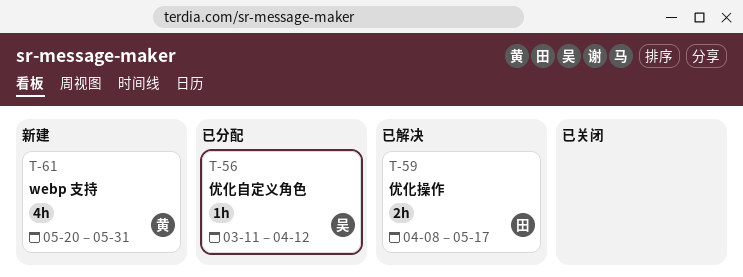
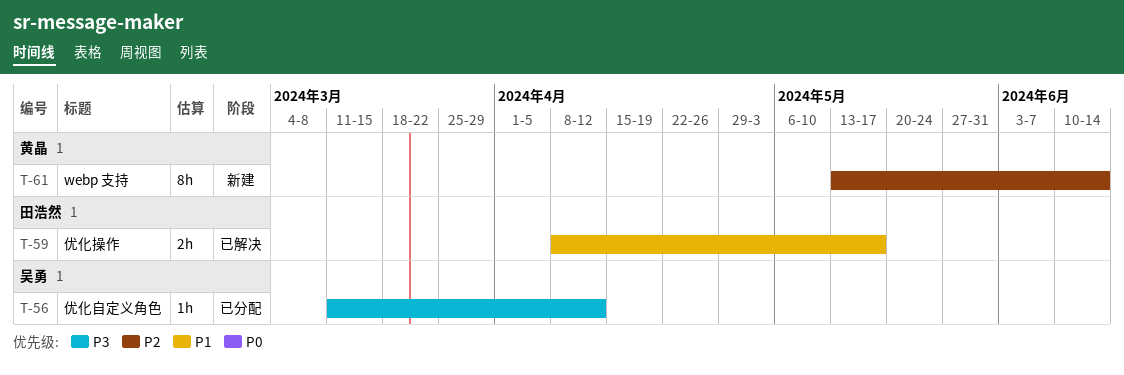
T-61, estimate: 4h -> 8h
T-61, start: May 20 -> May 13
T-61, due: May 31 -> Jun 14

